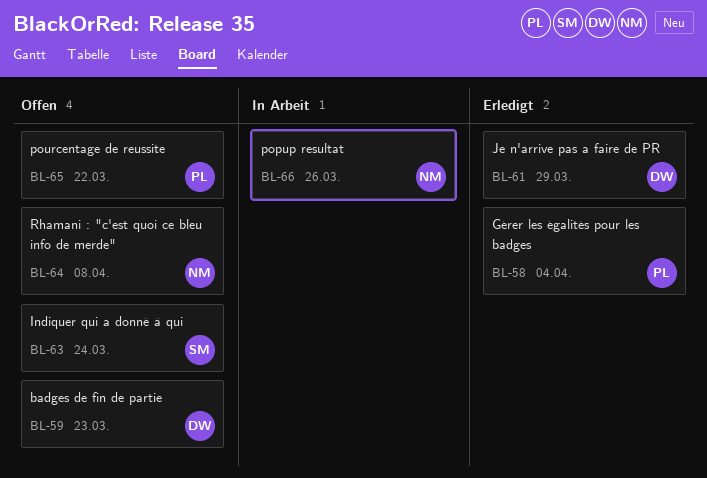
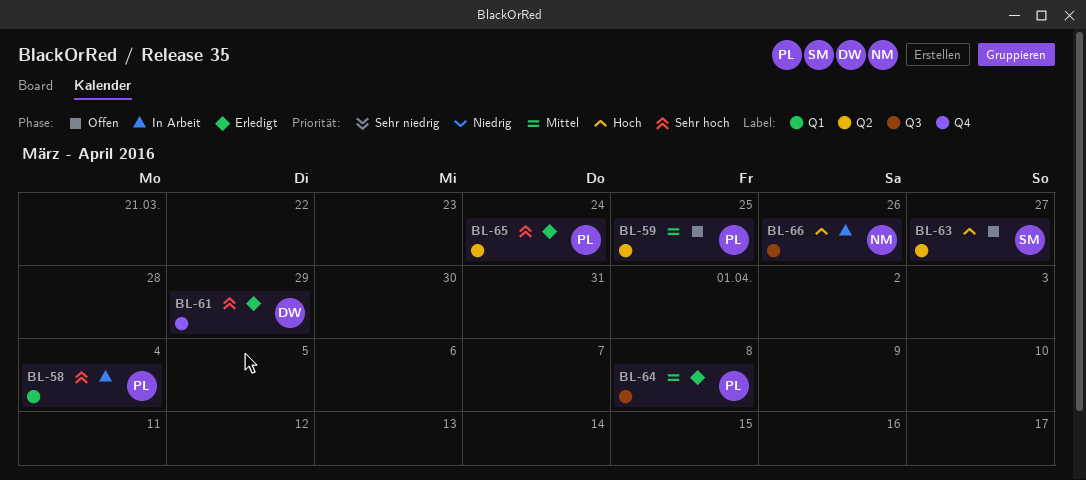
BL-58, status: Erledigt -> In Arbeit
BL-59, owner: DW -> PL
BL-59, due: Mar 23 -> Mar 25
BL-63, due: Mar 24 -> Mar 27
BL-64, status: Offen -> Erledigt
BL-64, owner: NM -> PL
BL-65, status: Offen -> Erledigt
BL-65, due: Mar 22 -> Mar 24

